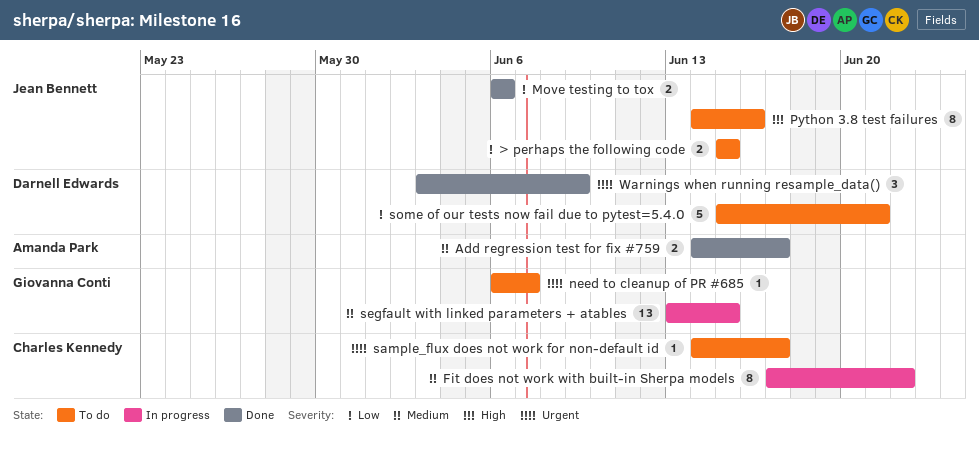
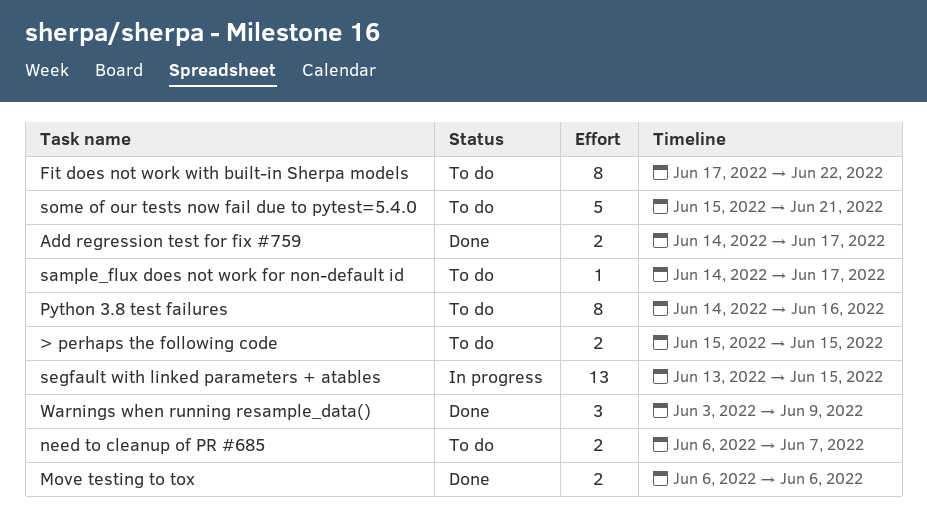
Fit does not work with built-in Sherpa models, status: In progress -> To do
need to cleanup of PR #685, estimate: 1 -> 2

